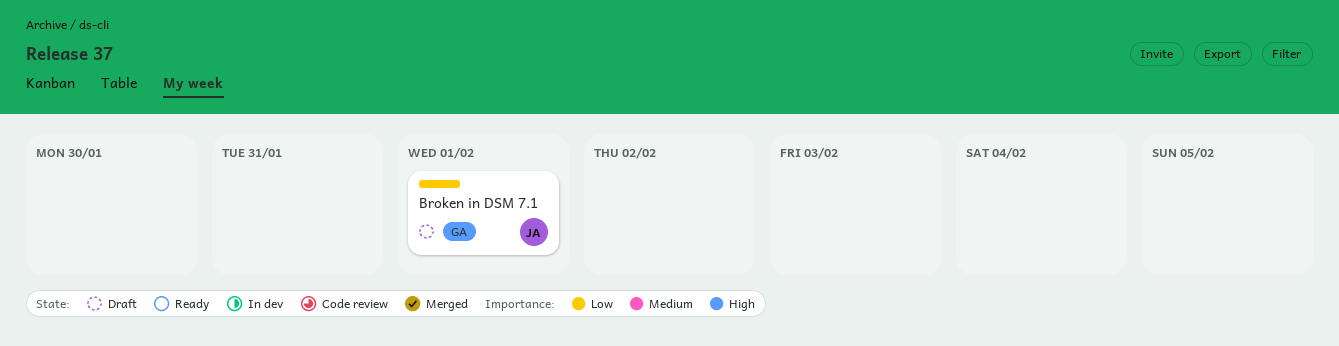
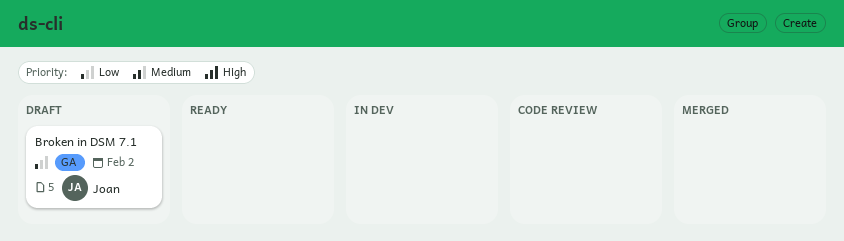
Broken in DSM 7.1, due: Feb 1 -> Feb 2

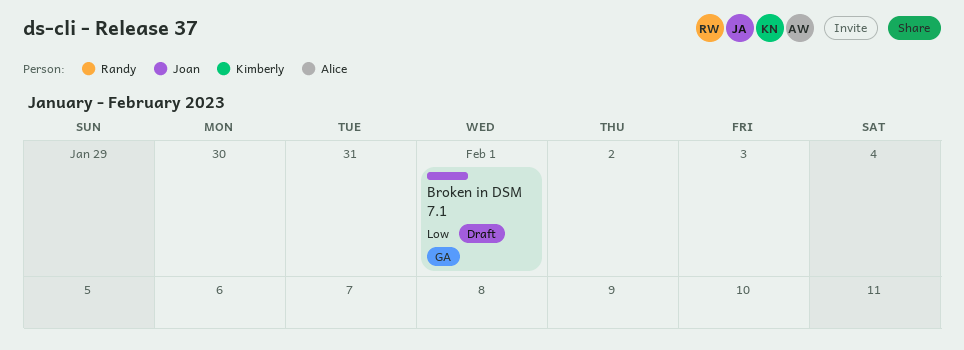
Broken in DSM 7.1, due: Feb 2 -> Feb 1

